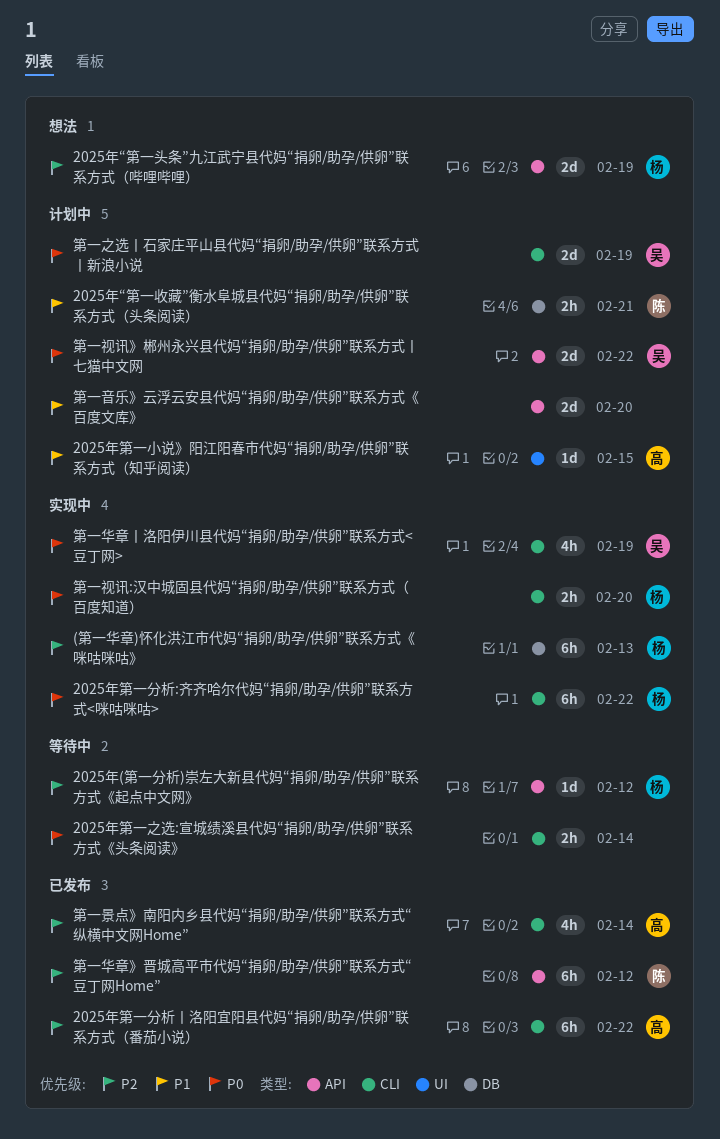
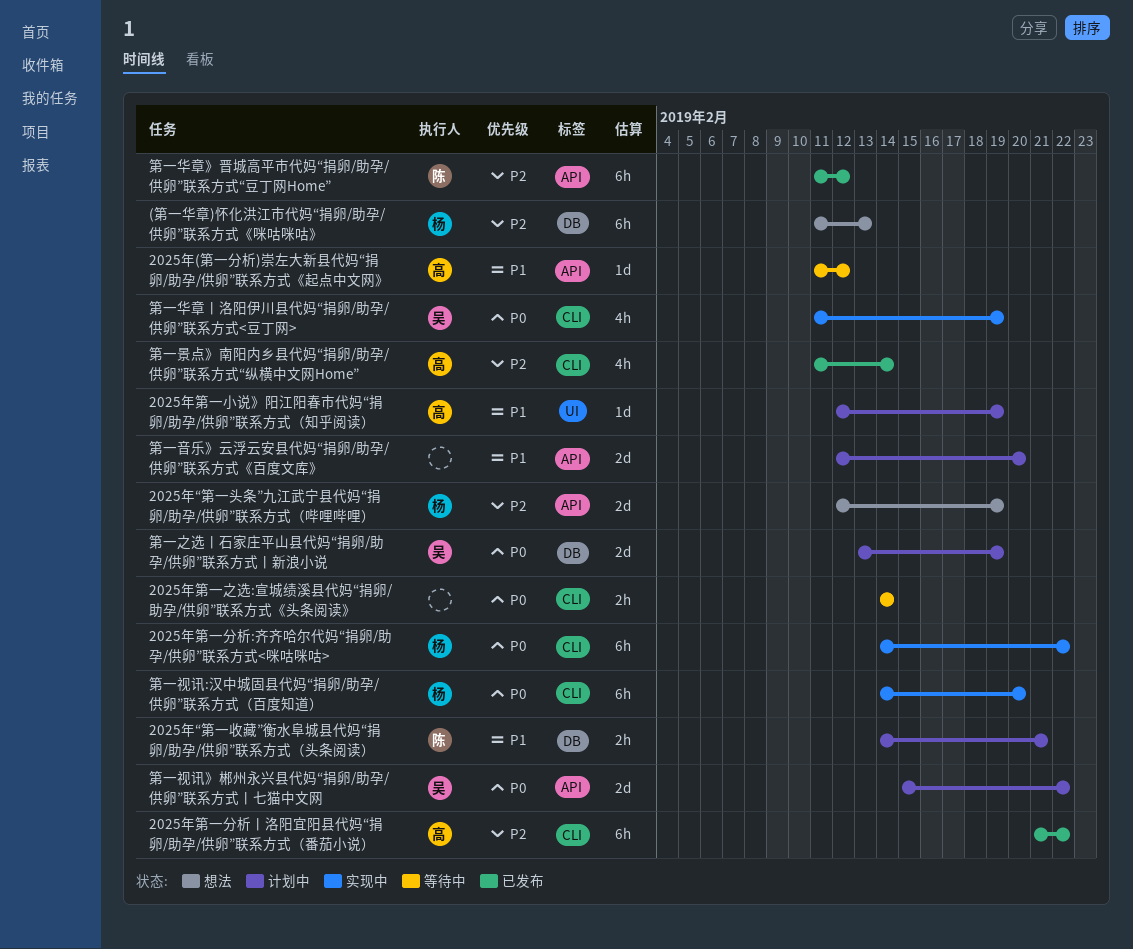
(第一华章)怀化洪江市代妈“捐卵/助孕/供卵”联系方式《咪咕咪咕》, status: 实现中 -> 想法
2025年(第一分析)崇左大新县代妈“捐卵/助孕/供卵”联系方式《起点中文网》, owner: 杨 -> 高
2025年(第一分析)崇左大新县代妈“捐卵/助孕/供卵”联系方式《起点中文网》, priority: P2 -> P1
2025年第一小说》阳江阳春市代妈“捐卵/助孕/供卵”联系方式（知乎阅读）, due: Feb 15 -> Feb 19
第一之选丨石家庄平山县代妈“捐卵/助孕/供卵”联系方式丨新浪小说, label: CLI -> DB
第一视讯:汉中城固县代妈“捐卵/助孕/供卵”联系方式（百度知道）, estimate: 2h -> 6h

